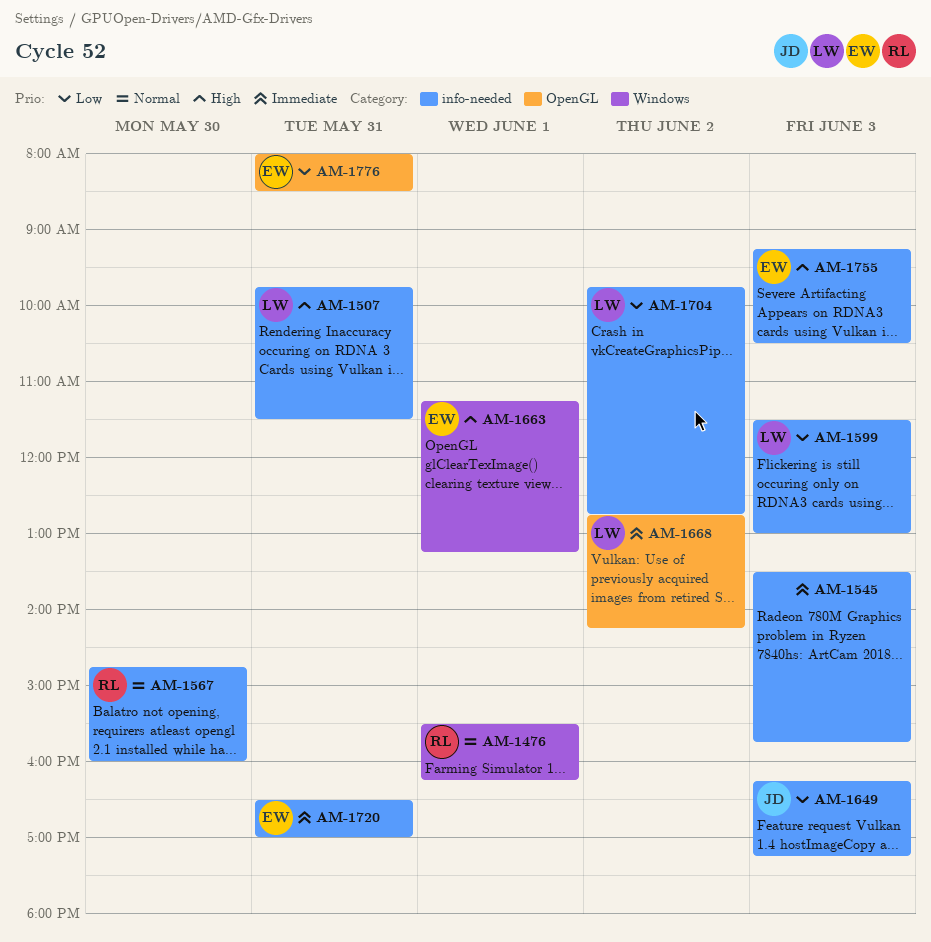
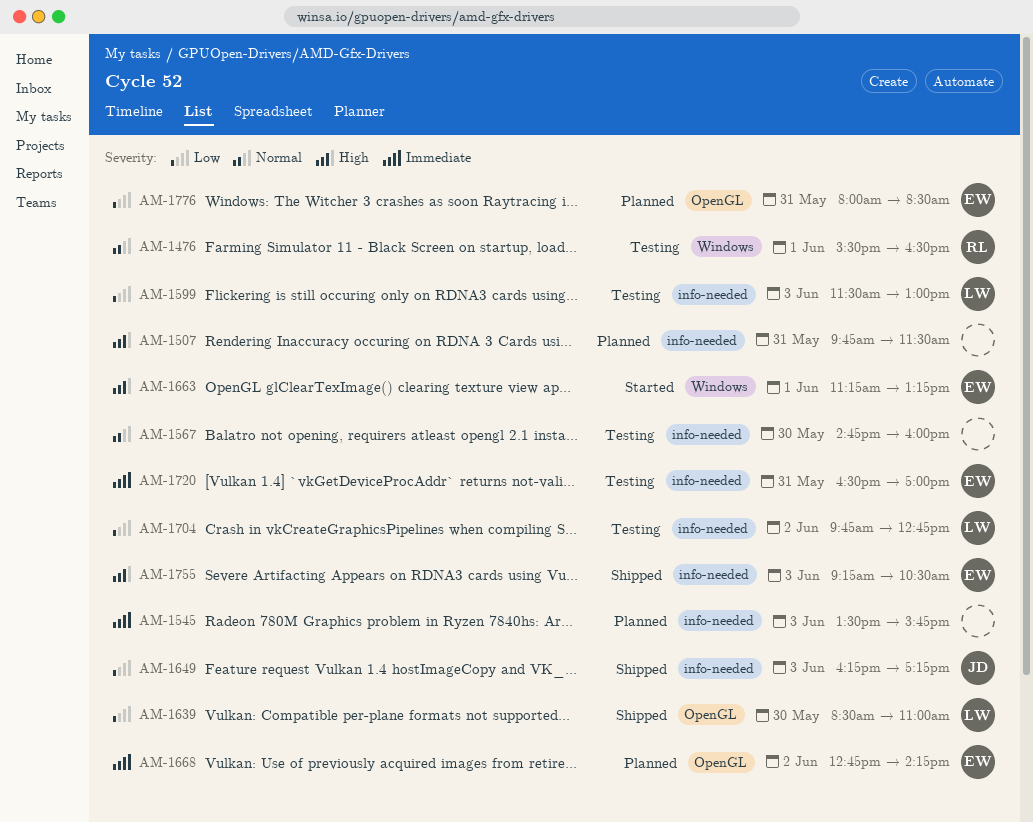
AM-1476, ends: 16:15 -> 16:30
AM-1507, owner: LW -> none
AM-1567, owner: RL -> none
AM-1639: none -> present
AM-1668, owner: LW -> EW

